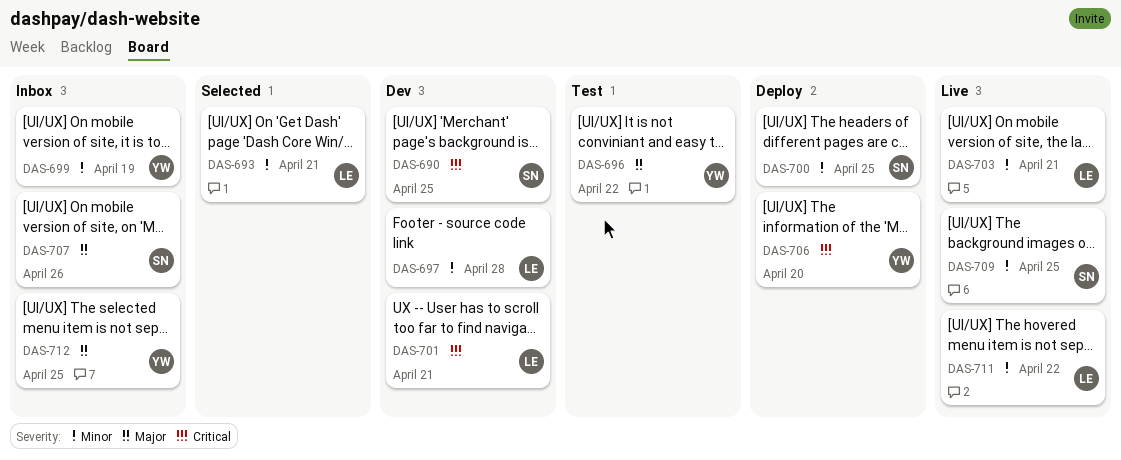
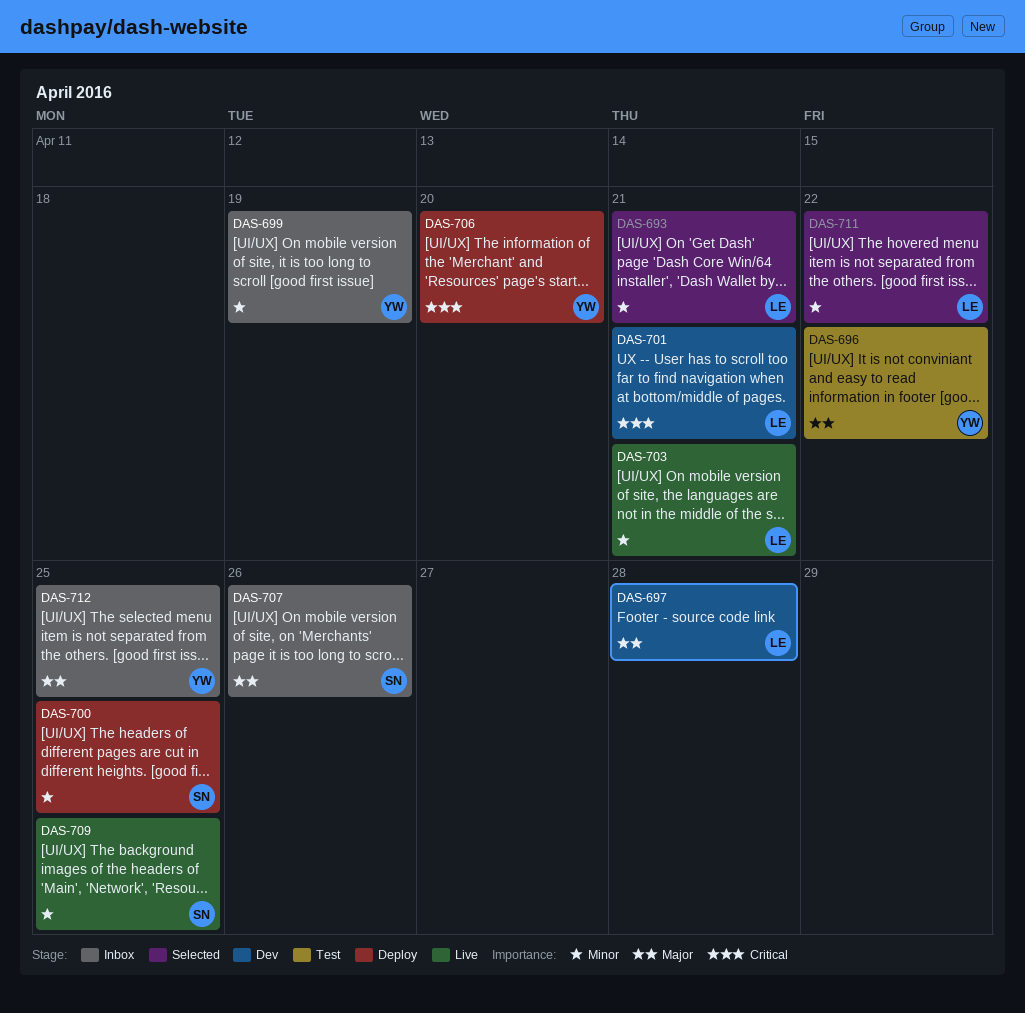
DAS-690: present -> none
DAS-697, priority: Minor -> Major
DAS-711, status: Live -> Selected

